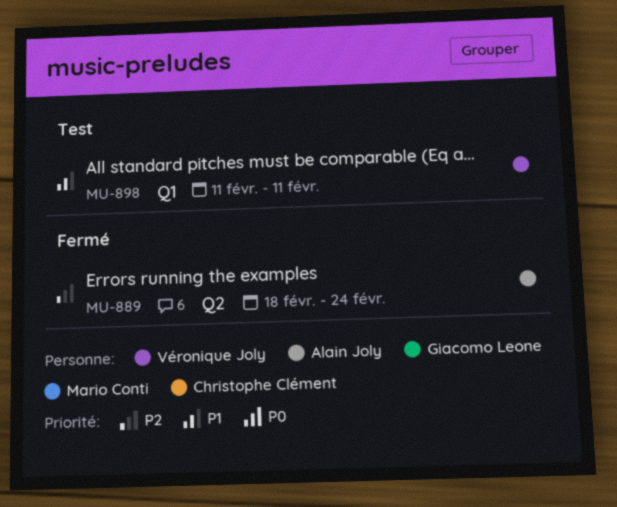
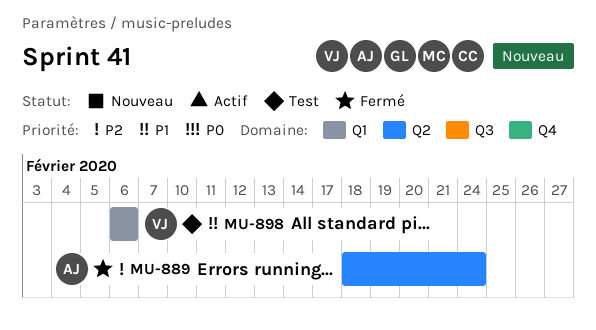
MU-898, start: Feb 11 -> Feb 6
MU-898, due: Feb 11 -> Feb 6

